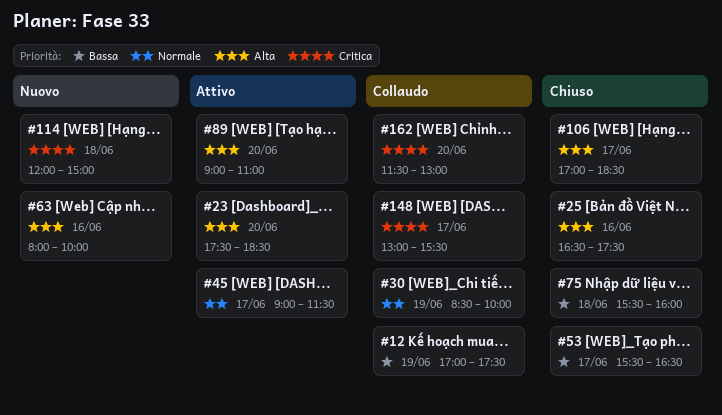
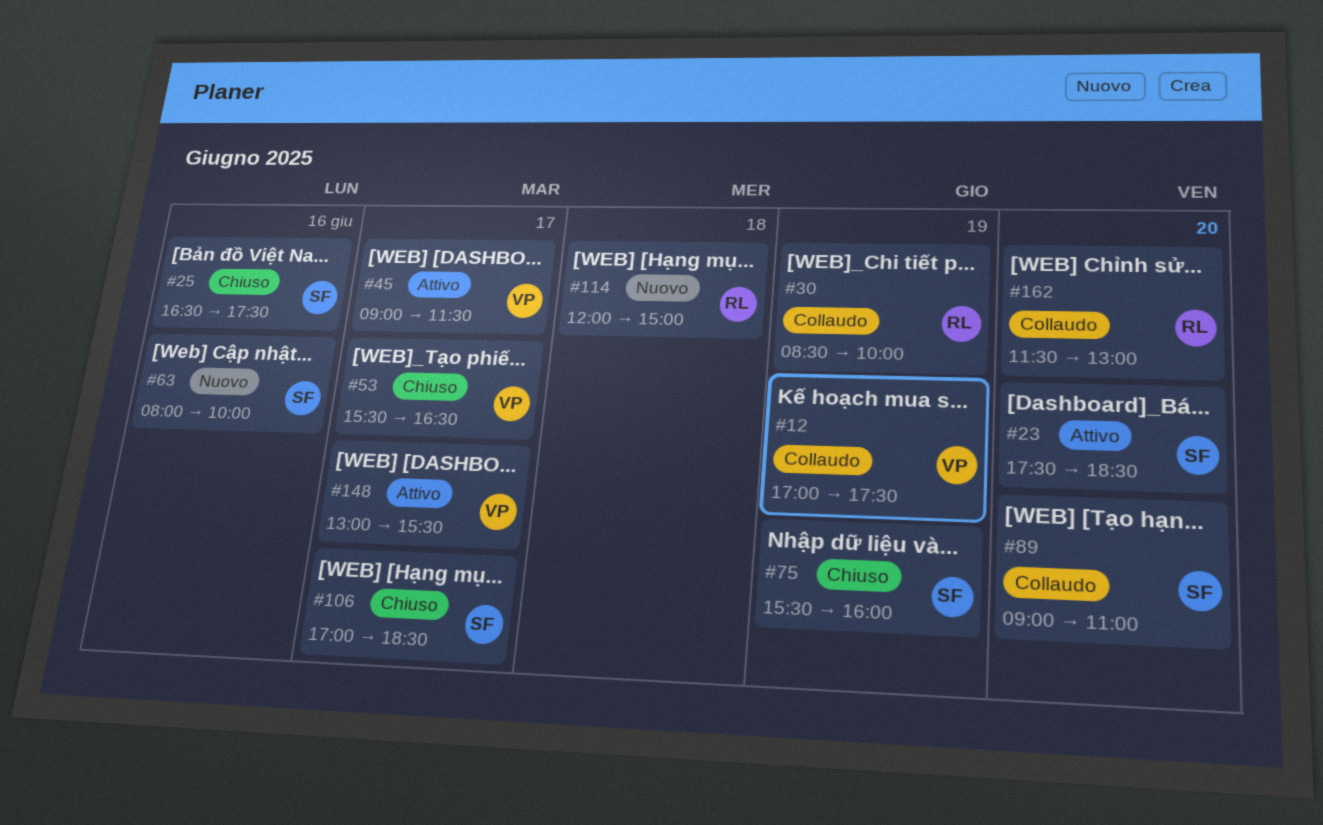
#75, day: Jun 18 -> Jun 19
#89, status: Attivo -> Collaudo
#148, status: Collaudo -> Attivo

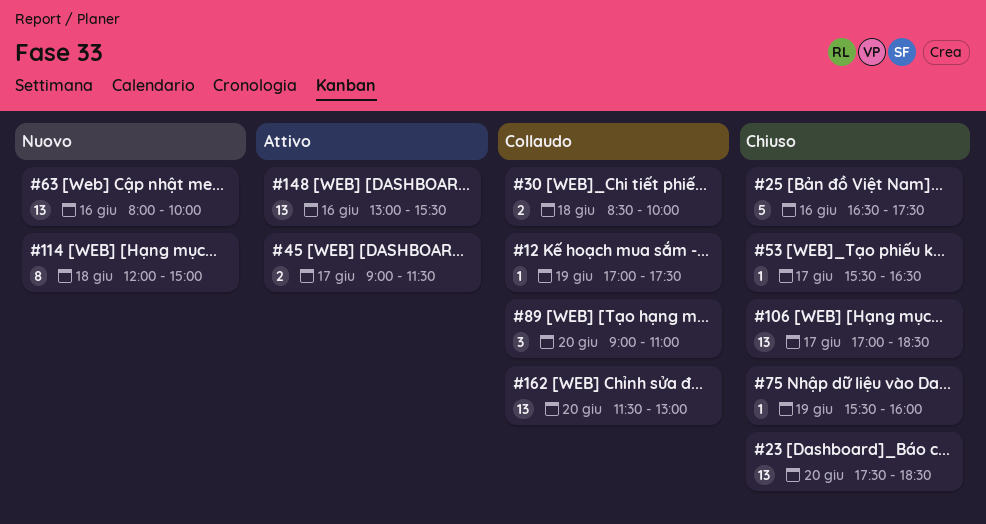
#23, status: Attivo -> Chiuso
#30, day: Jun 19 -> Jun 18
#148, day: Jun 17 -> Jun 16

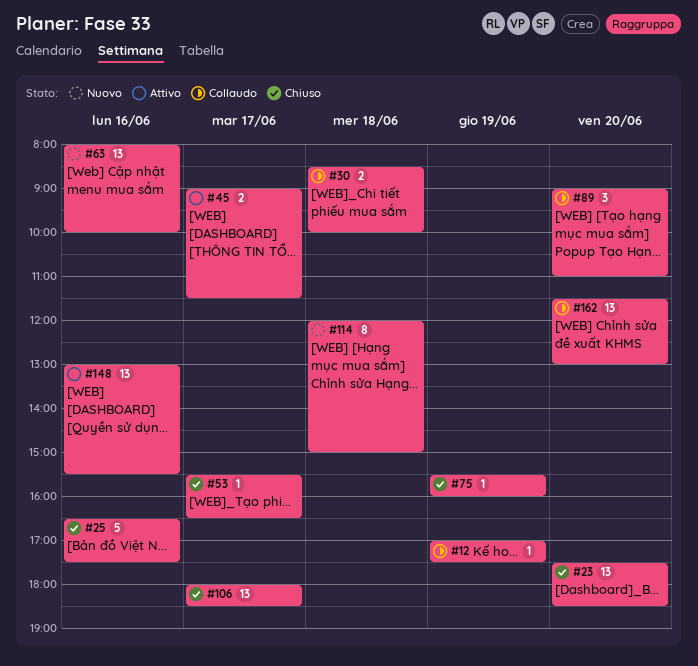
#106, begins: 17:00 -> 18:00

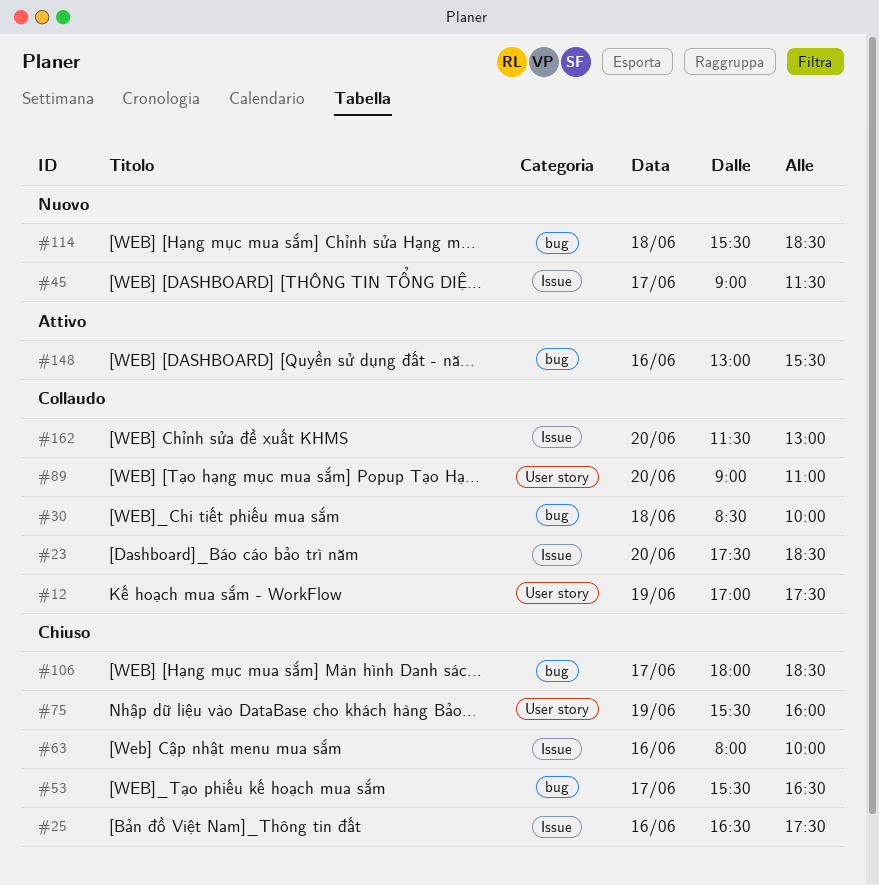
#23, status: Chiuso -> Collaudo
#45, status: Attivo -> Nuovo
#63, status: Nuovo -> Chiuso
#114, begins: 12:00 -> 15:30
#114, ends: 15:00 -> 18:30

